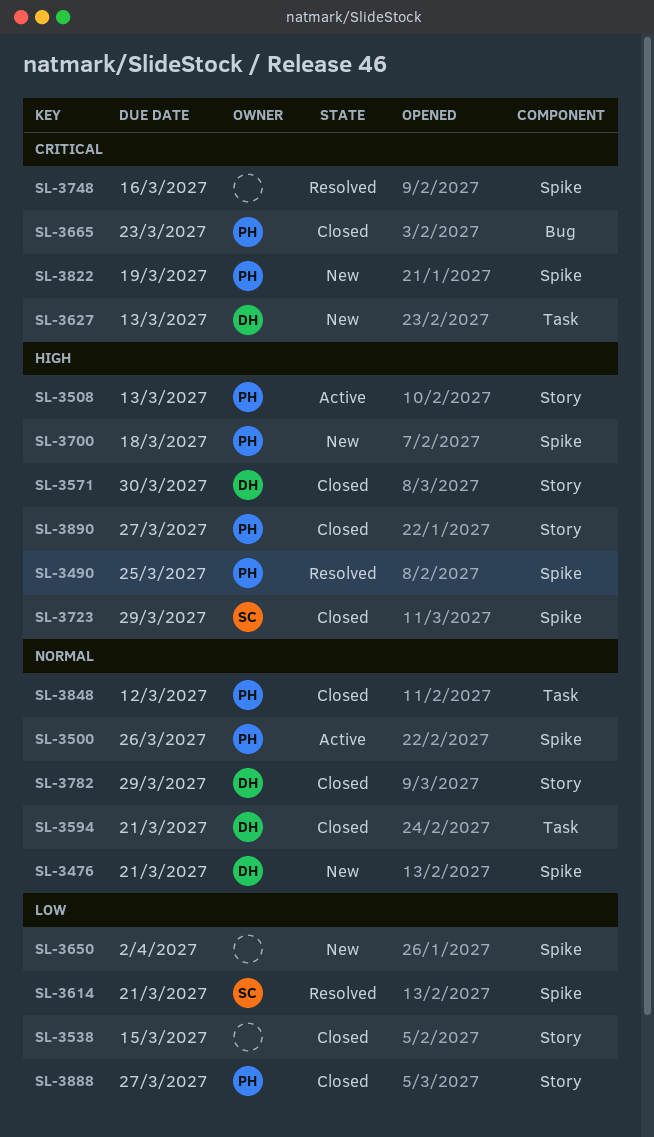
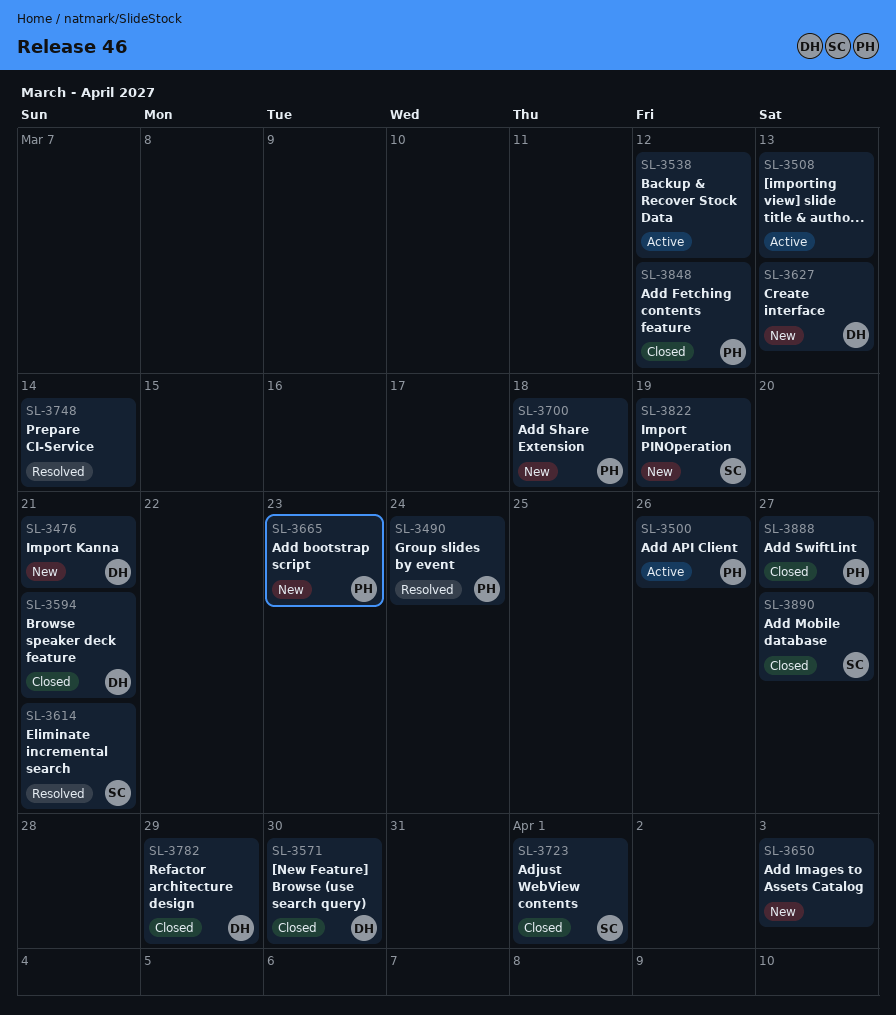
SL-3490, due: Mar 25 -> Mar 24
SL-3508, owner: PH -> none
SL-3538, status: Closed -> Active
SL-3538, due: Mar 15 -> Mar 12
SL-3650, due: Apr 2 -> Apr 3
SL-3665, status: Closed -> New
SL-3723, due: Mar 29 -> Apr 1
SL-3748, due: Mar 16 -> Mar 14
SL-3822, owner: PH -> SC
SL-3890, owner: PH -> SC

